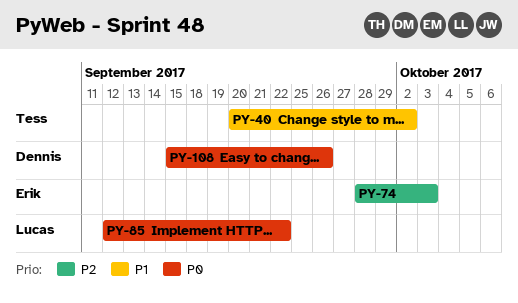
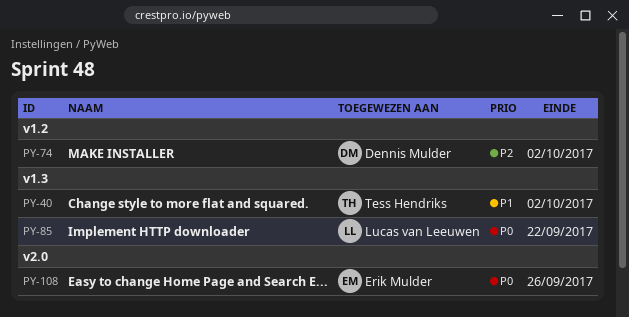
PY-74, owner: Erik Mulder -> Dennis Mulder
PY-74, due: Oct 3 -> Oct 2
PY-108, owner: Dennis Mulder -> Erik Mulder

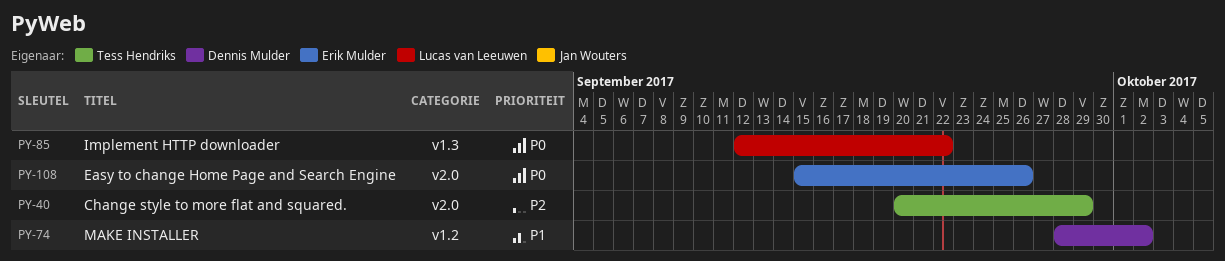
PY-40, priority: P1 -> P2
PY-40, label: v1.3 -> v2.0
PY-40, due: Oct 2 -> Sep 29
PY-74, priority: P2 -> P1

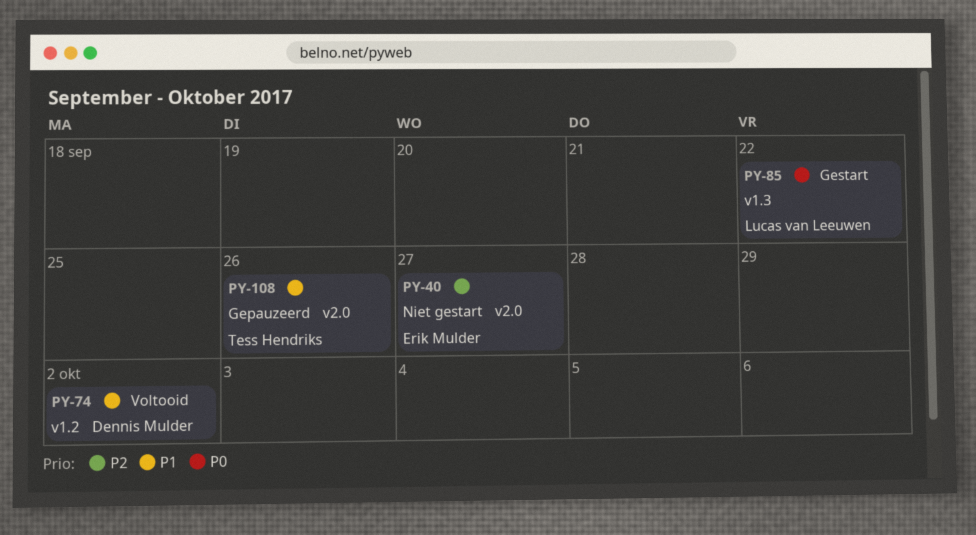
PY-40, owner: Tess Hendriks -> Erik Mulder
PY-40, due: Sep 29 -> Sep 27
PY-108, owner: Erik Mulder -> Tess Hendriks
PY-108, priority: P0 -> P1

